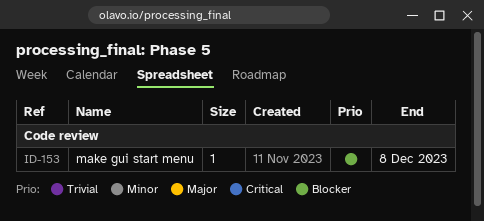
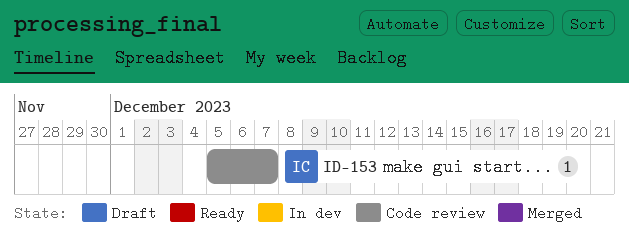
ID-153, due: Dec 8 -> Dec 7

